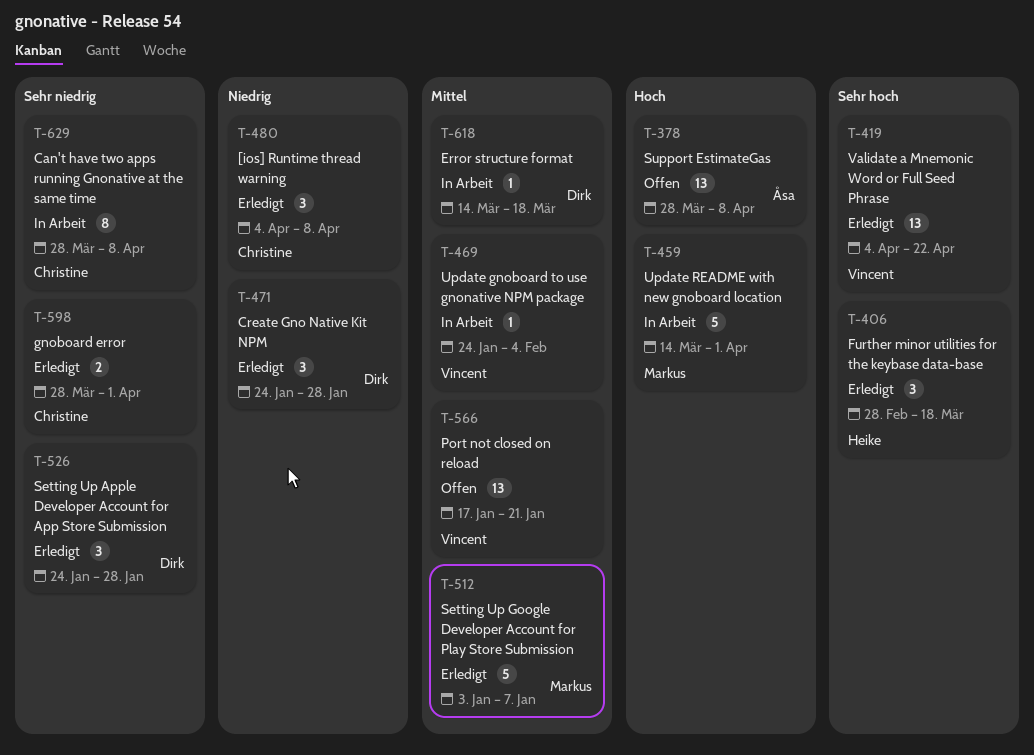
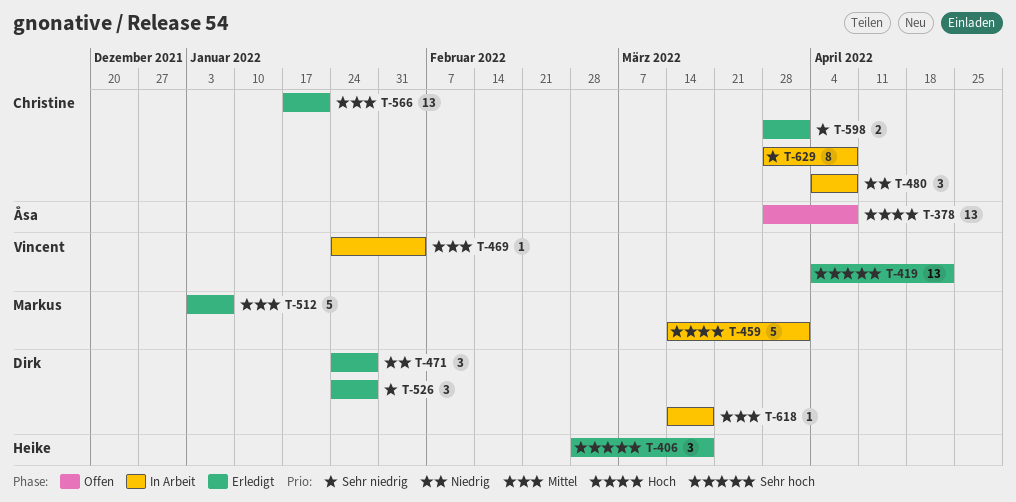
T-480, status: Erledigt -> In Arbeit
T-566, status: Offen -> Erledigt
T-566, owner: Vincent -> Christine

